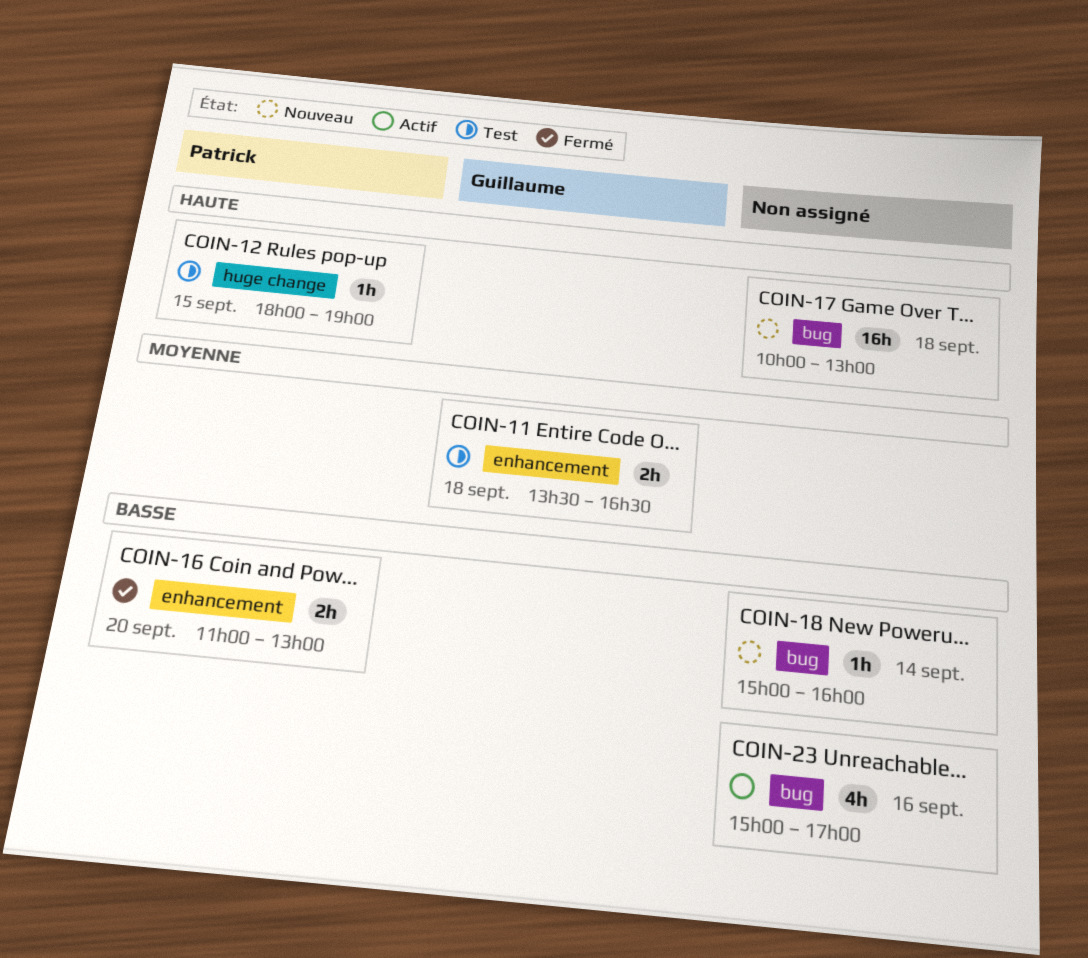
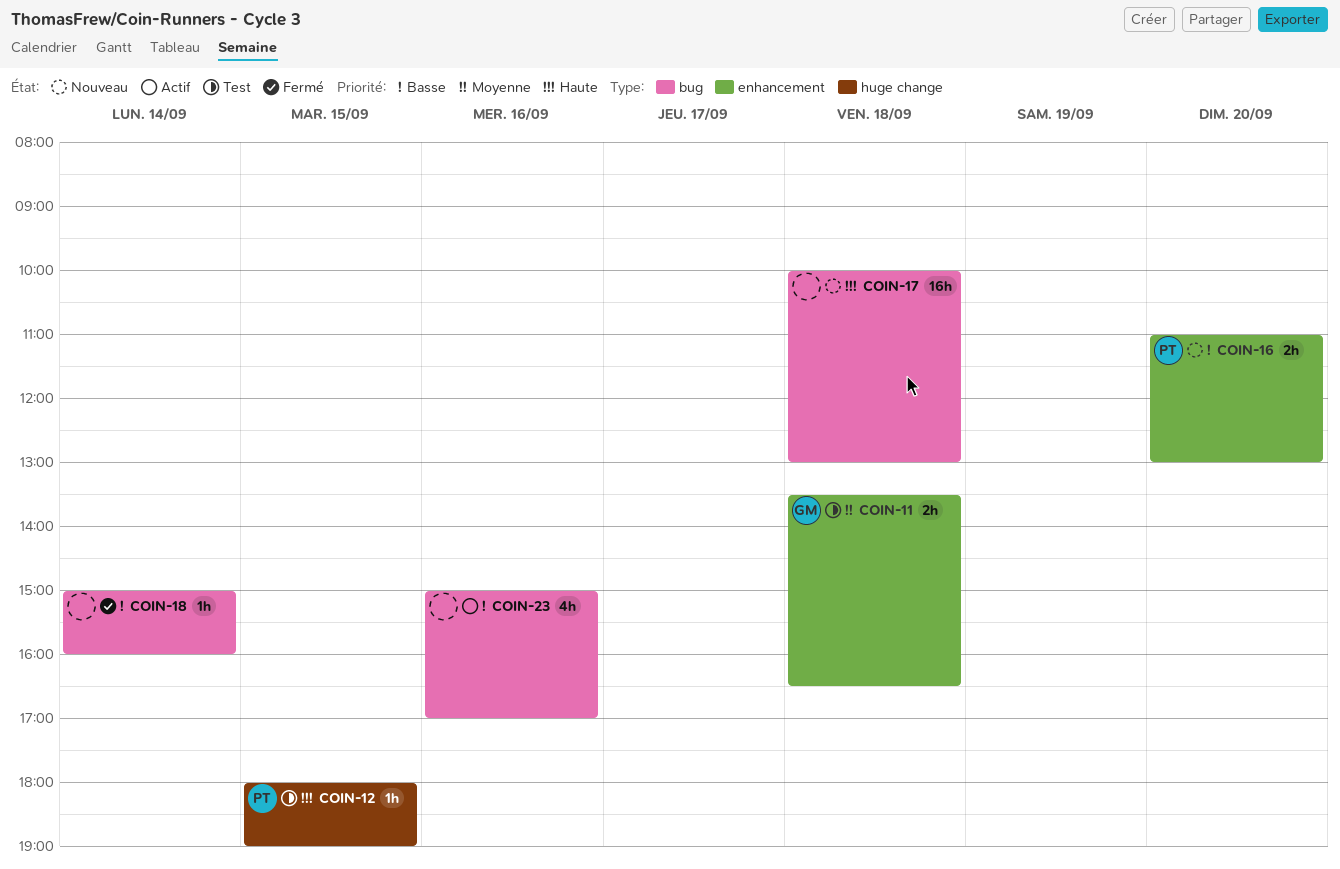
COIN-16, status: Fermé -> Nouveau
COIN-18, status: Nouveau -> Fermé

